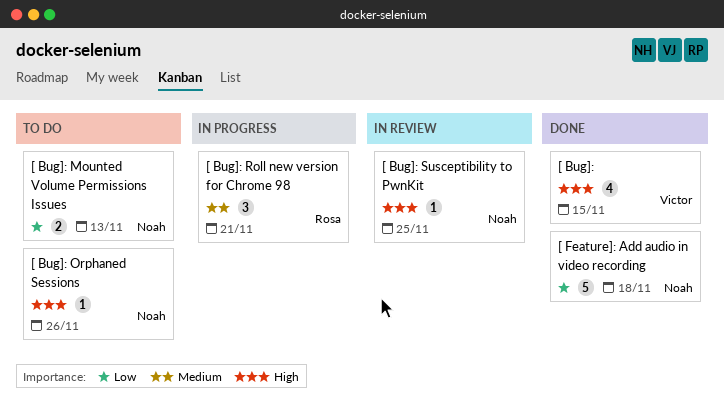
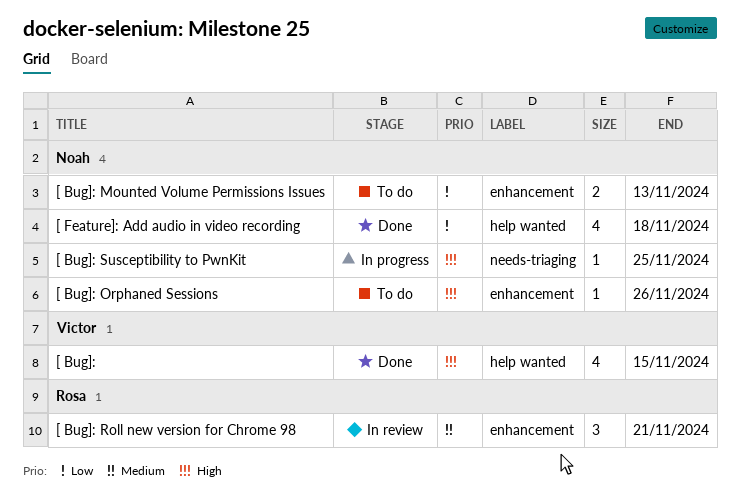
[ Bug]: Roll new version for Chrome 98, status: In progress -> In review
[ Bug]: Susceptibility to PwnKit, status: In review -> In progress
[ Feature]: Add audio in video recording, estimate: 5 -> 4

